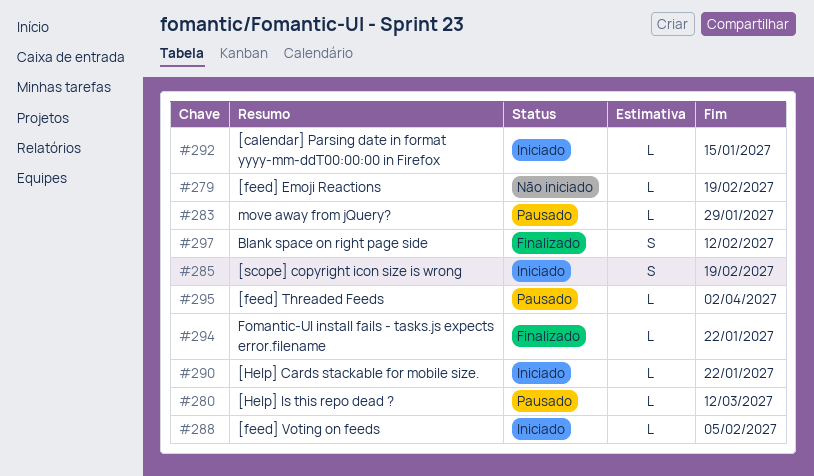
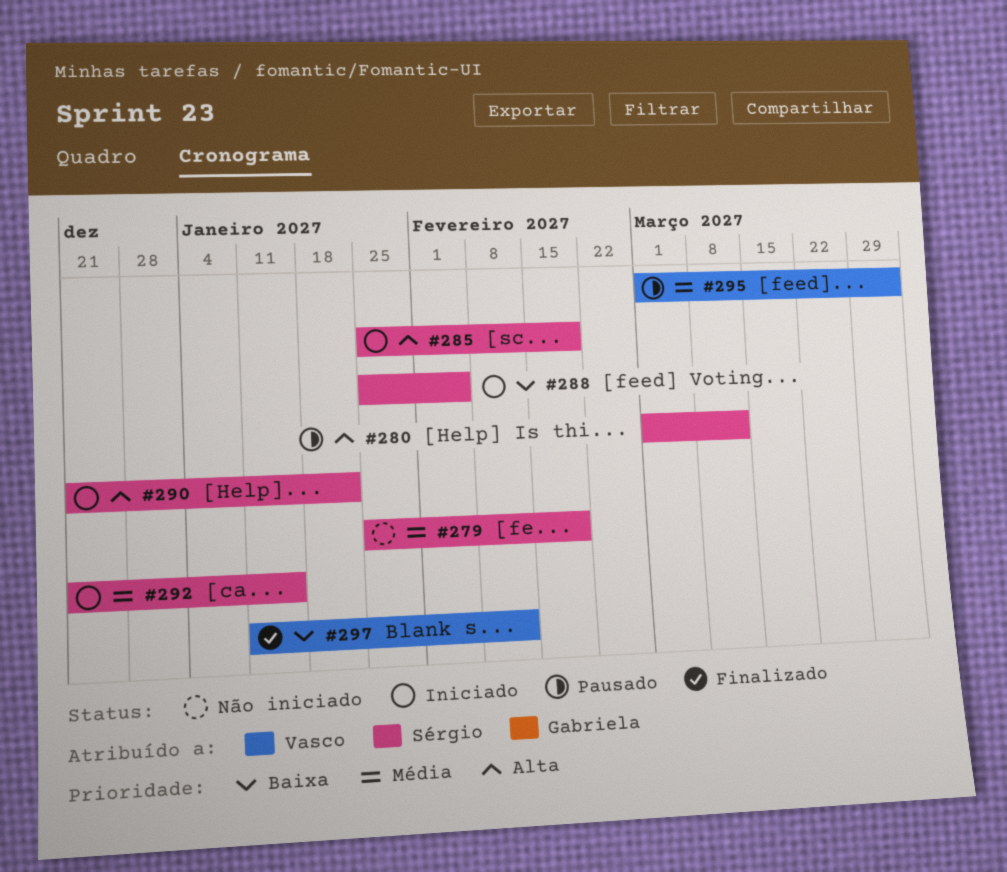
#283: present -> none
#294: present -> none

